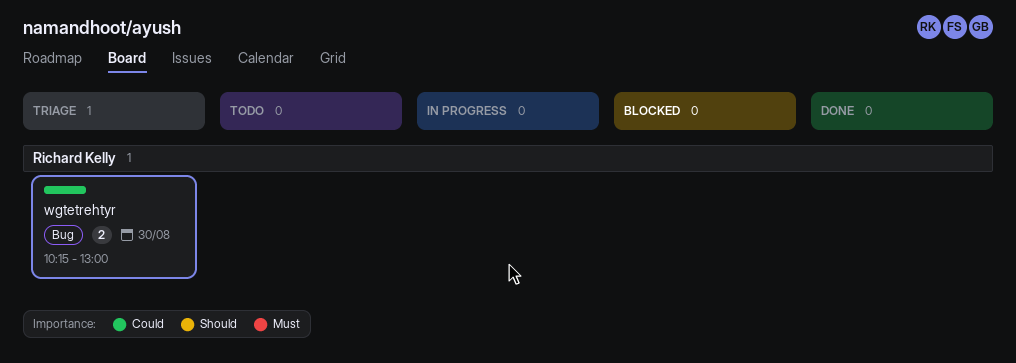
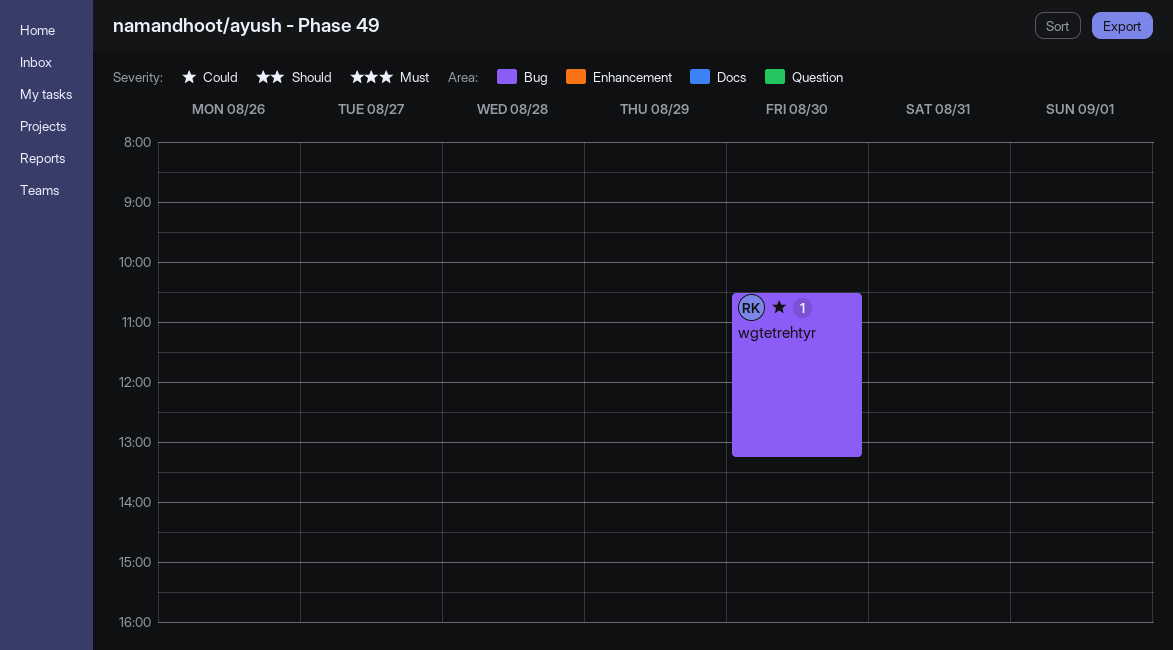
wgtetrehtyr, estimate: 2 -> 1
wgtetrehtyr, begins: 10:15 -> 10:30
wgtetrehtyr, ends: 13:00 -> 13:15

